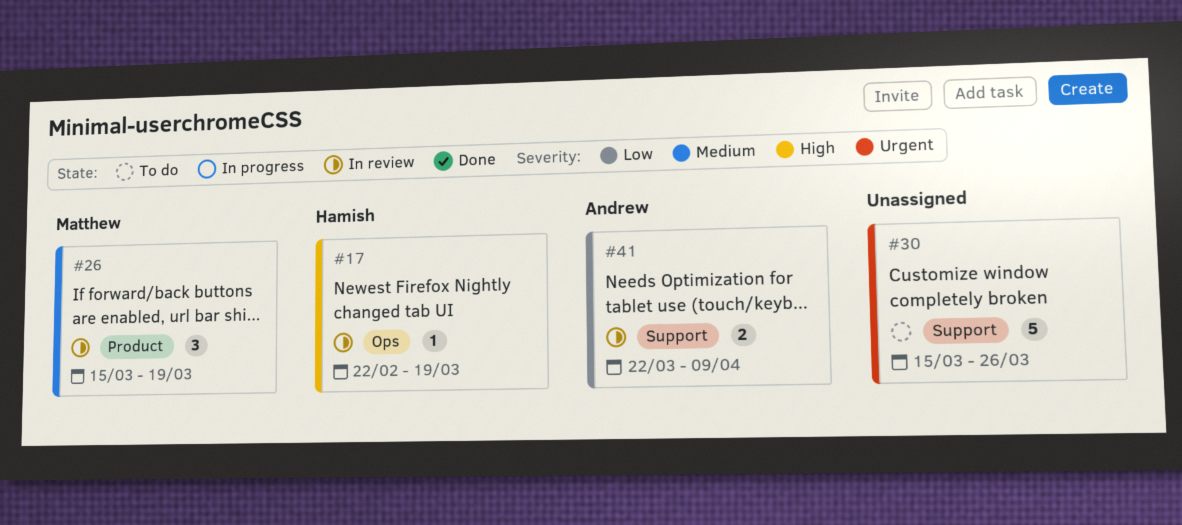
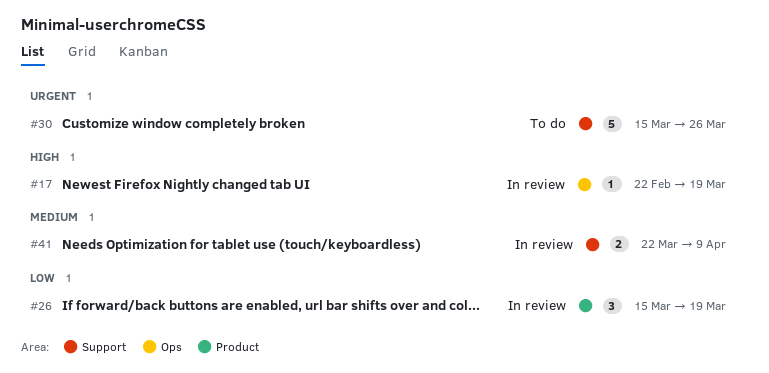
#26, priority: Medium -> Low
#41, priority: Low -> Medium

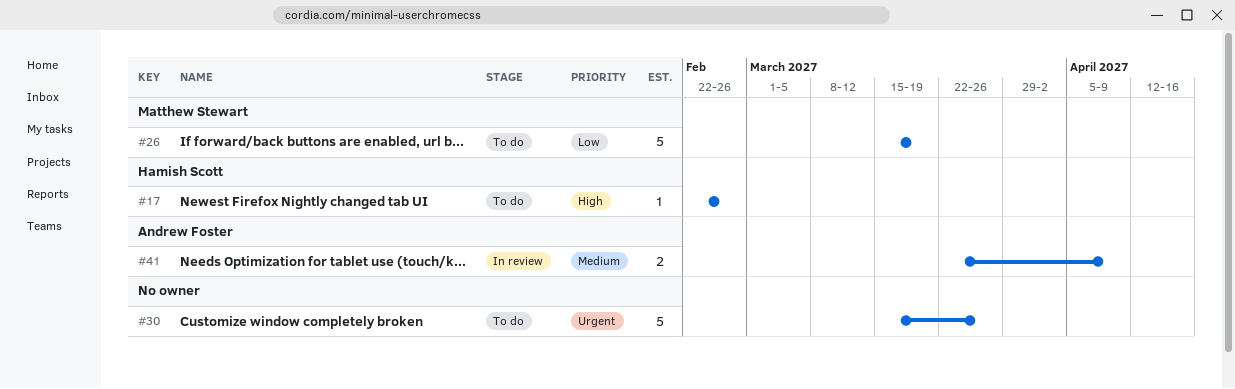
#17, status: In review -> To do
#17, due: Mar 19 -> Feb 26
#26, status: In review -> To do
#26, estimate: 3 -> 5

